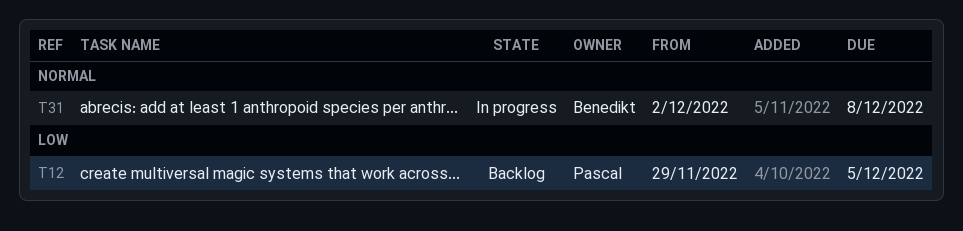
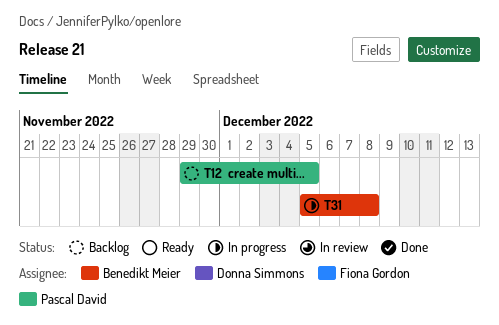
T31, start: Dec 2 -> Dec 5

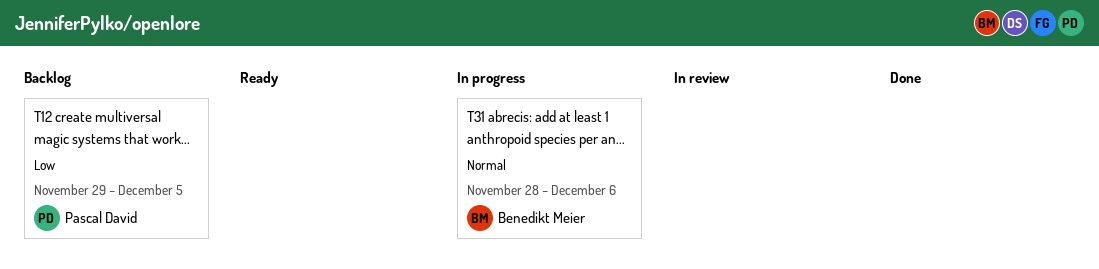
T31, start: Dec 5 -> Nov 28
T31, due: Dec 8 -> Dec 6

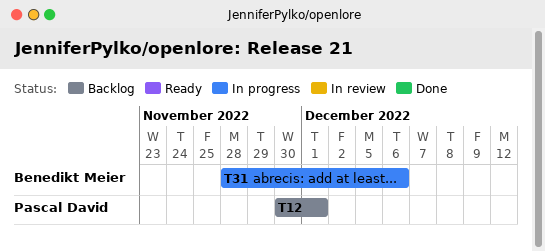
T12, start: Nov 29 -> Nov 30
T12, due: Dec 5 -> Dec 1

